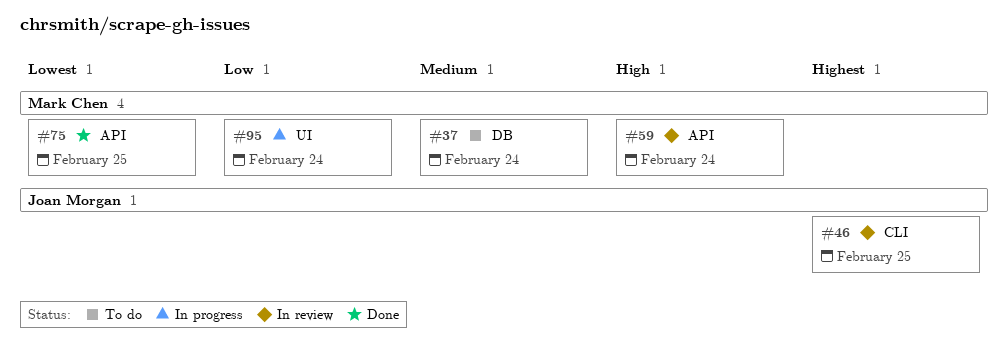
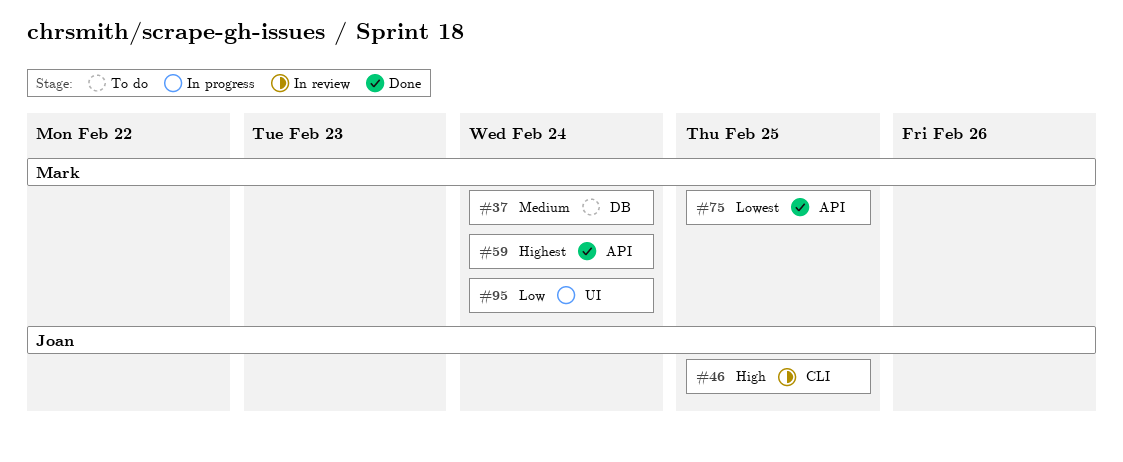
#46, priority: Highest -> High
#59, status: In review -> Done
#59, priority: High -> Highest

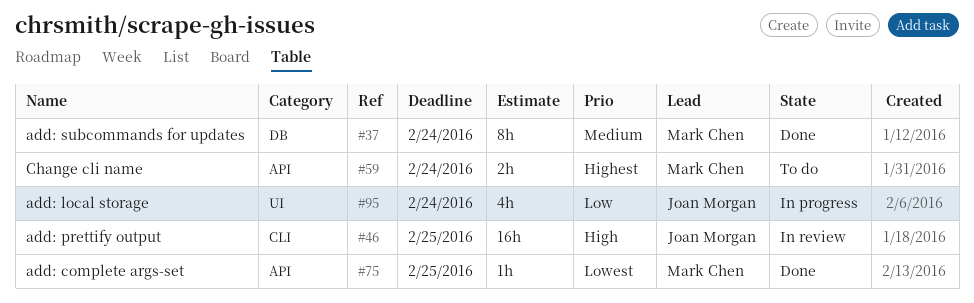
#37, status: To do -> Done
#59, status: Done -> To do
#95, owner: Mark Chen -> Joan Morgan

